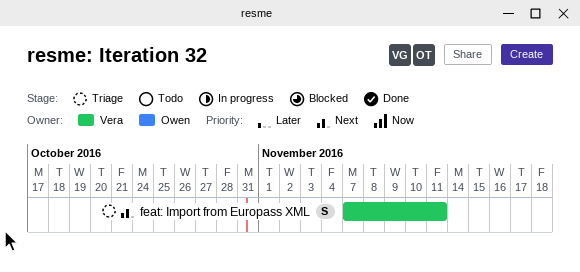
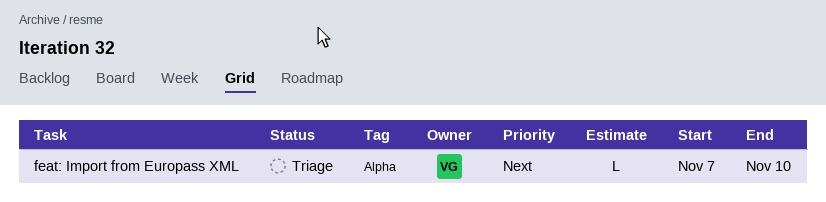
feat: Import from Europass XML, estimate: S -> L
feat: Import from Europass XML, due: Nov 11 -> Nov 10

